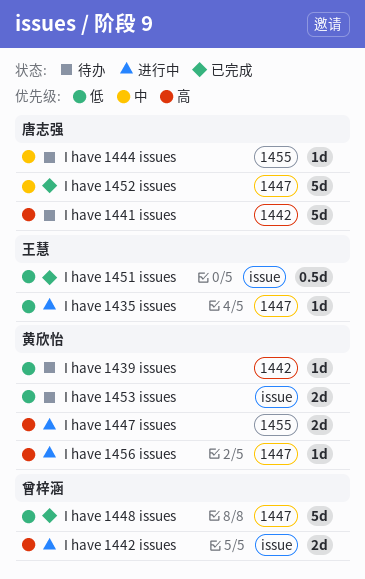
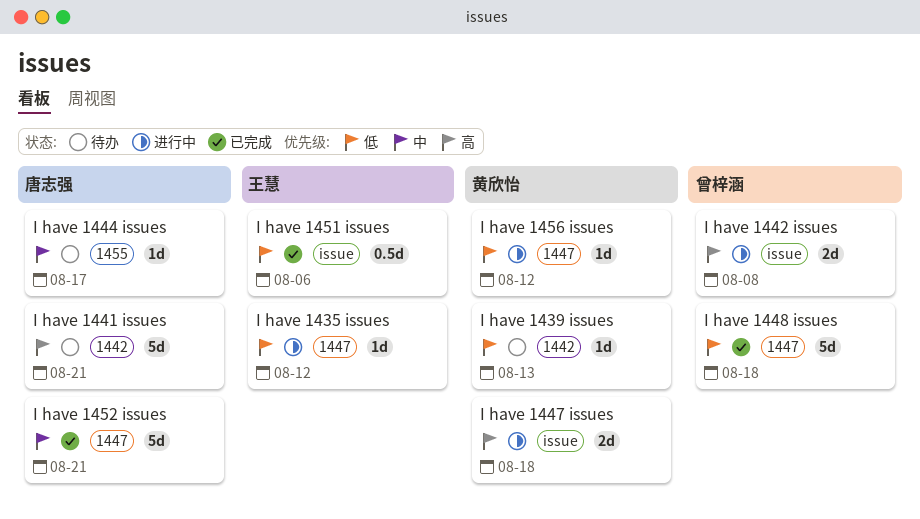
I have 1447 issues, label: 1455 -> issue
I have 1453 issues: present -> none
I have 1456 issues, priority: 高 -> 低

